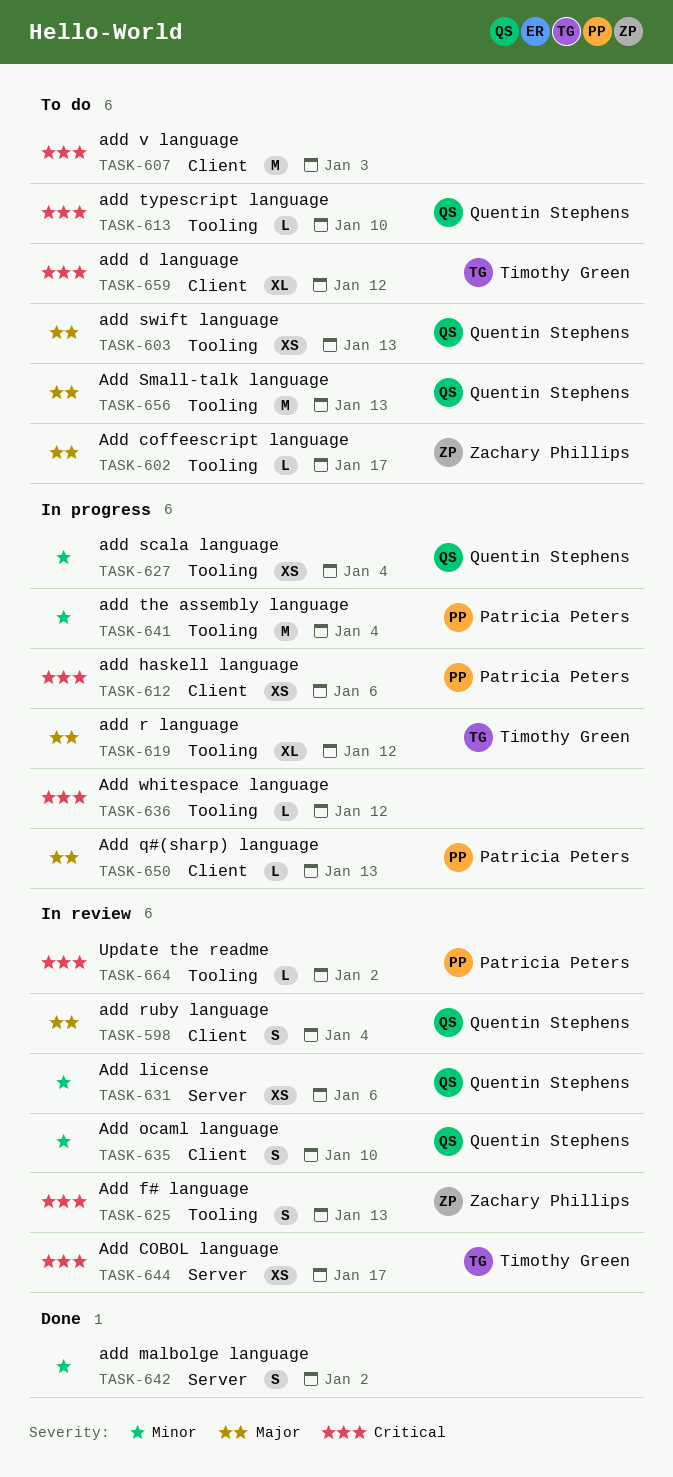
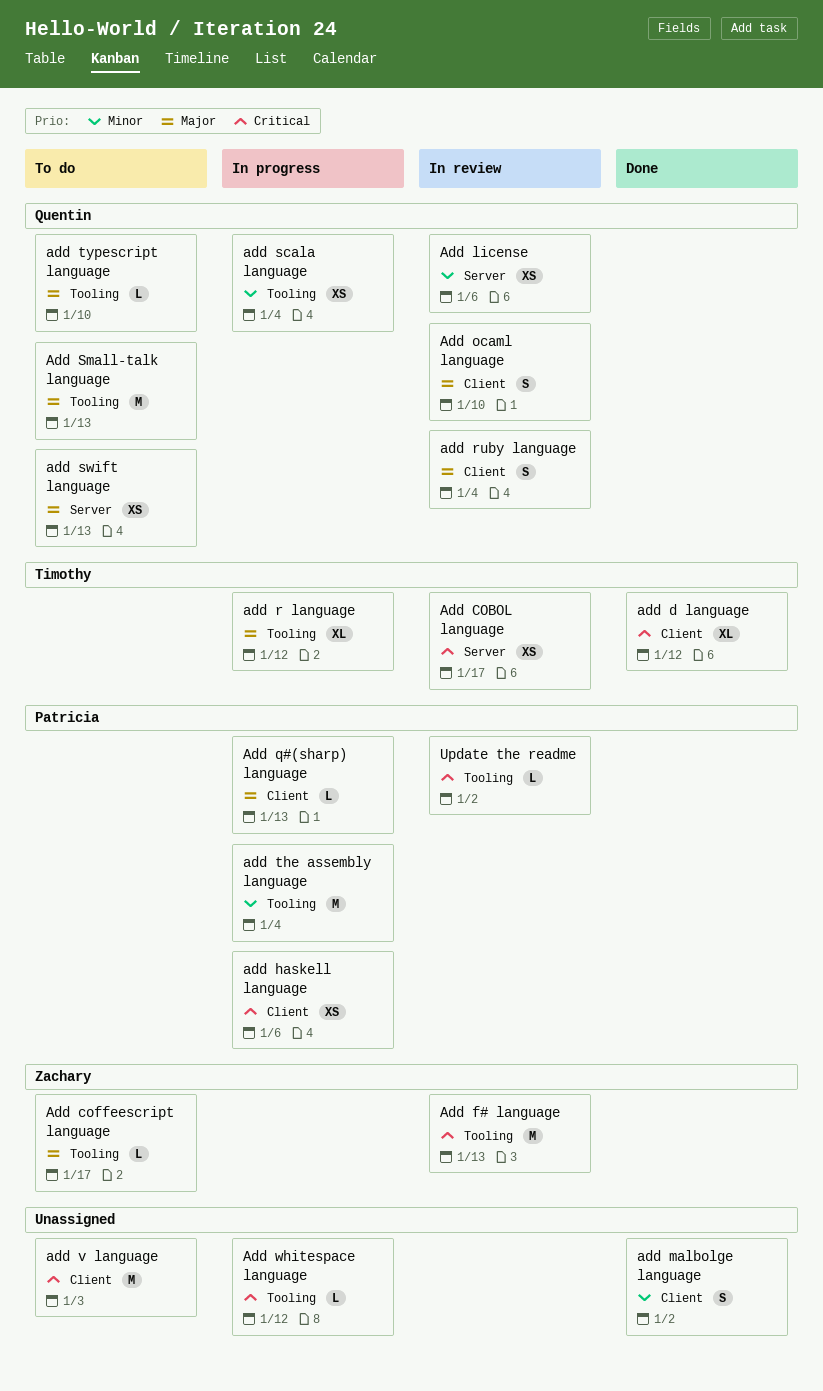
add d language, status: To do -> Done
Add f# language, estimate: S -> M
add malbolge language, label: Server -> Client
Add ocaml language, priority: Minor -> Major
add swift language, label: Tooling -> Server
add typescript language, priority: Critical -> Major

